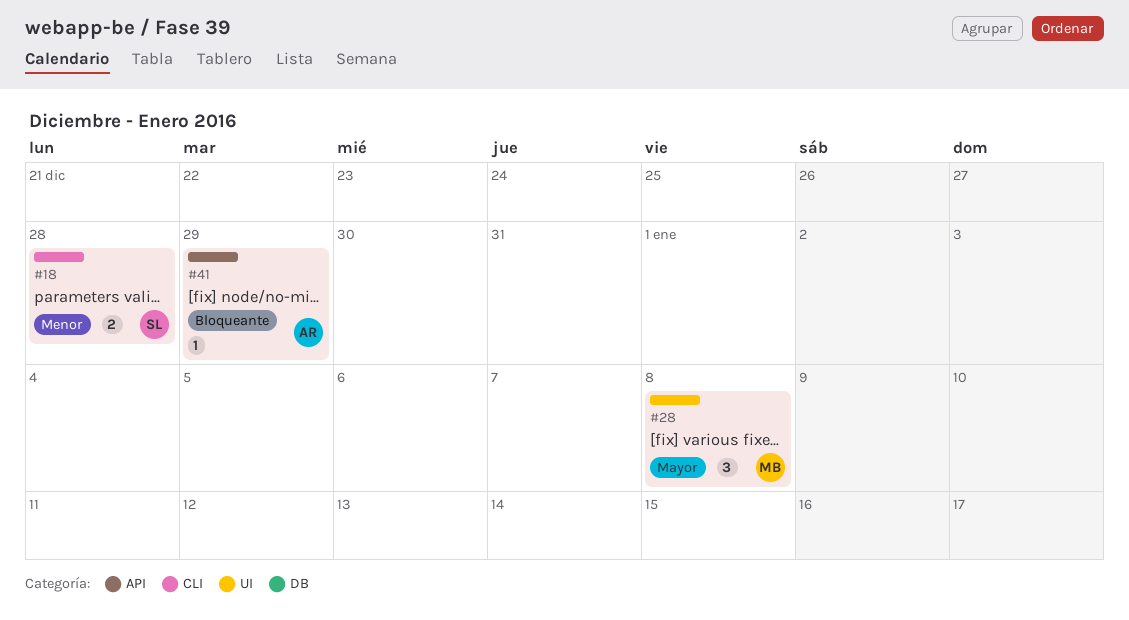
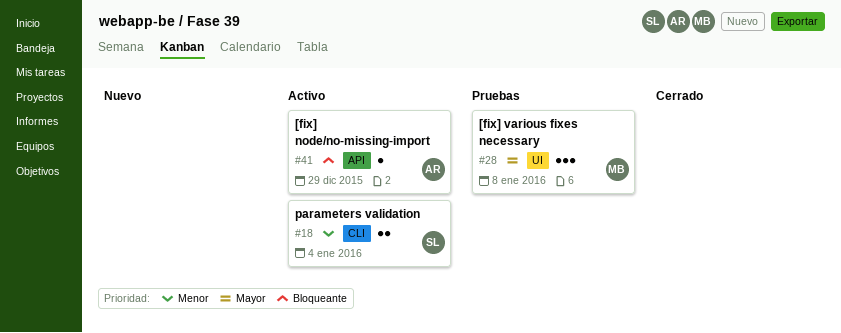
#18, due: Dec 28 -> Jan 4

